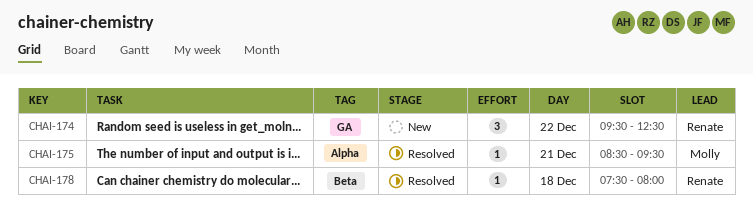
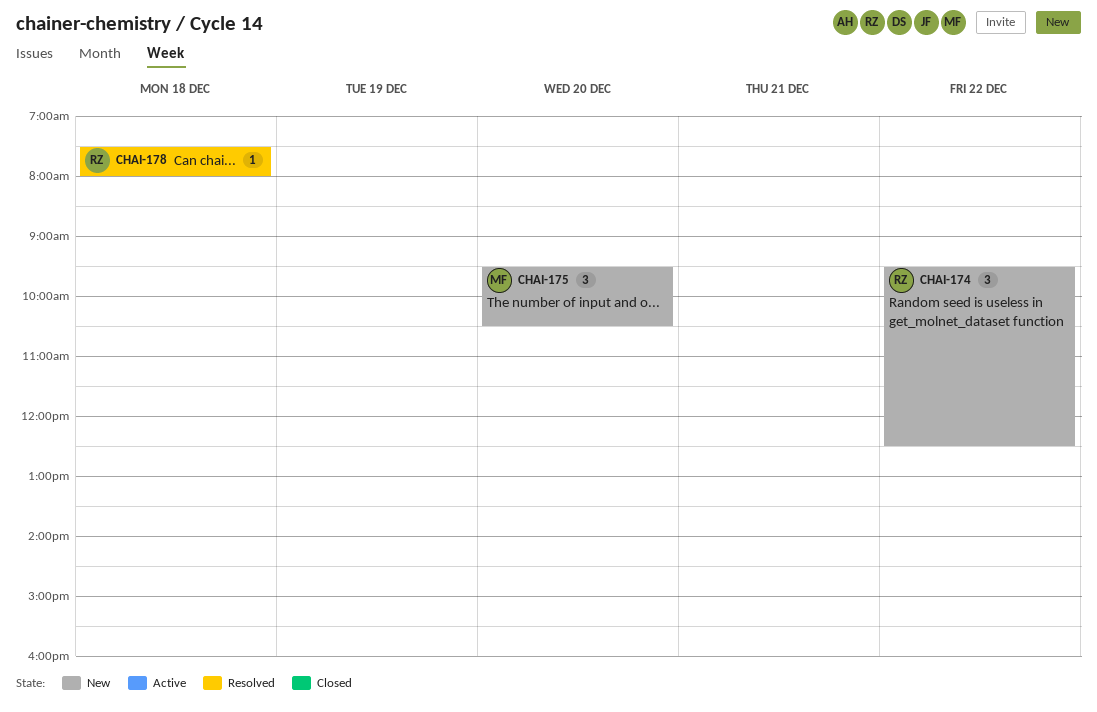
CHAI-175, status: Resolved -> New
CHAI-175, estimate: 1 -> 3
CHAI-175, day: Dec 21 -> Dec 20
CHAI-175, begins: 08:30 -> 09:30
CHAI-175, ends: 09:30 -> 10:30

